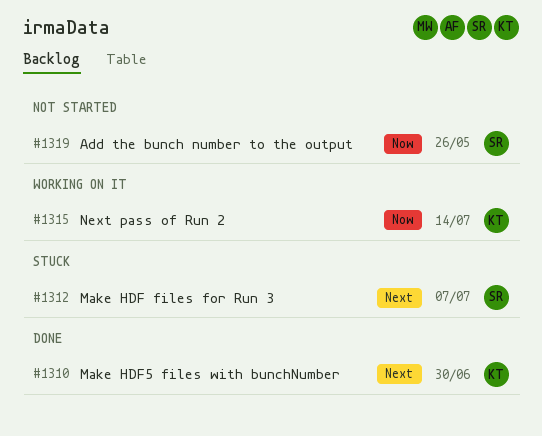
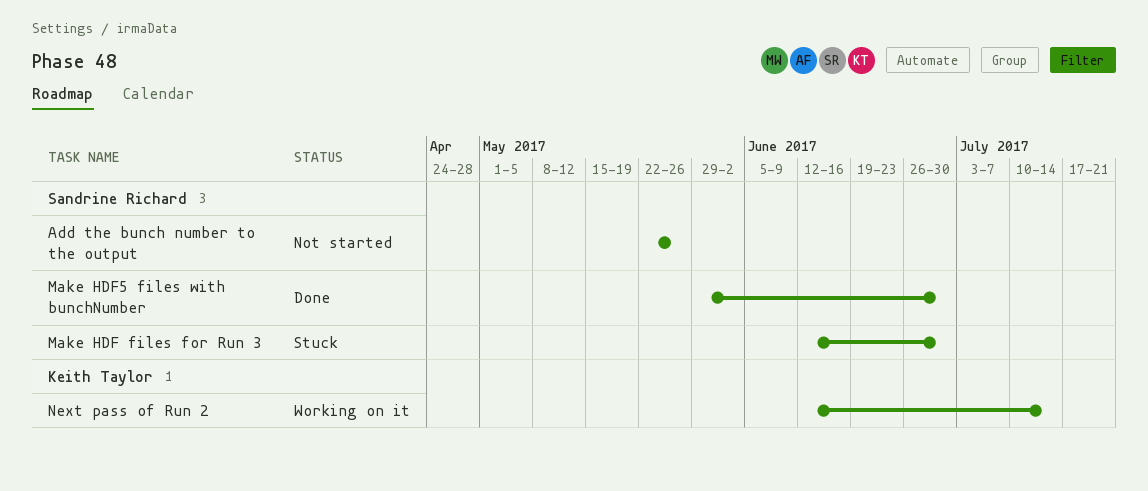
Make HDF files for Run 3, due: Jul 7 -> Jun 30
Make HDF5 files with bunchNumber, owner: Keith Taylor -> Sandrine Richard

